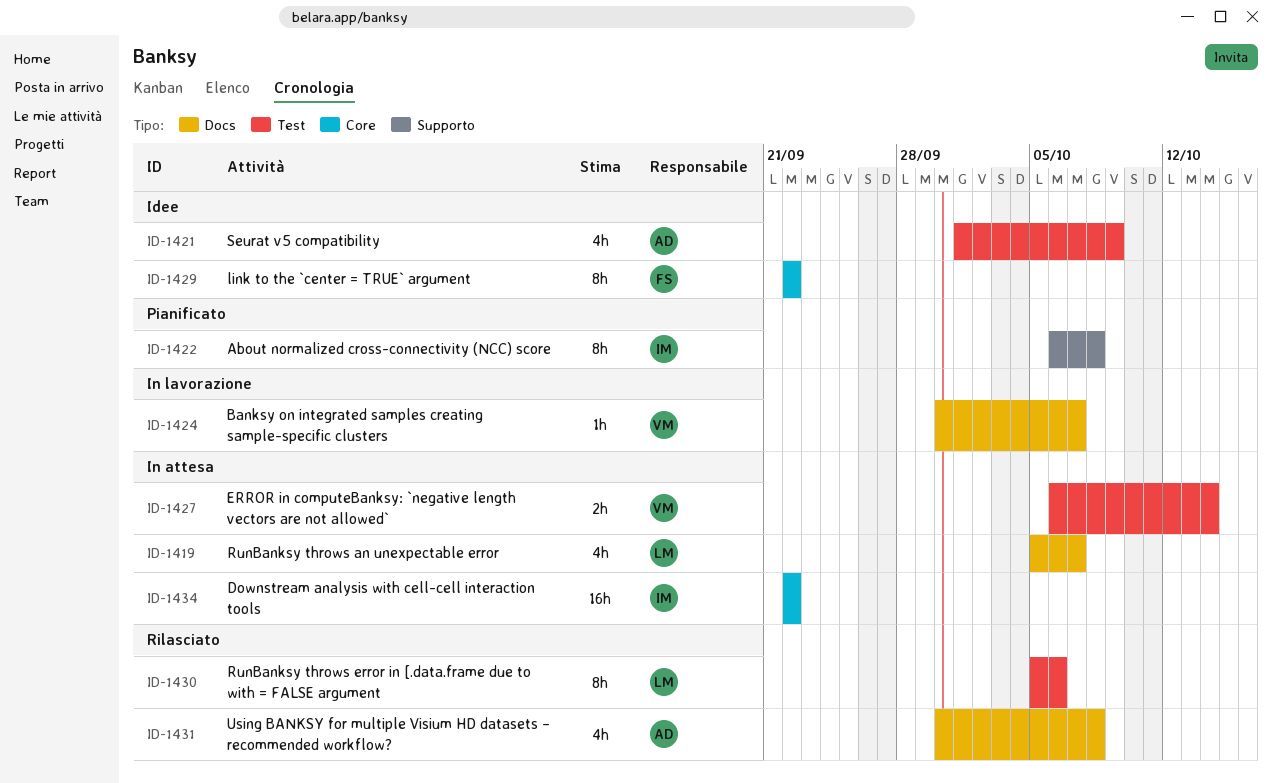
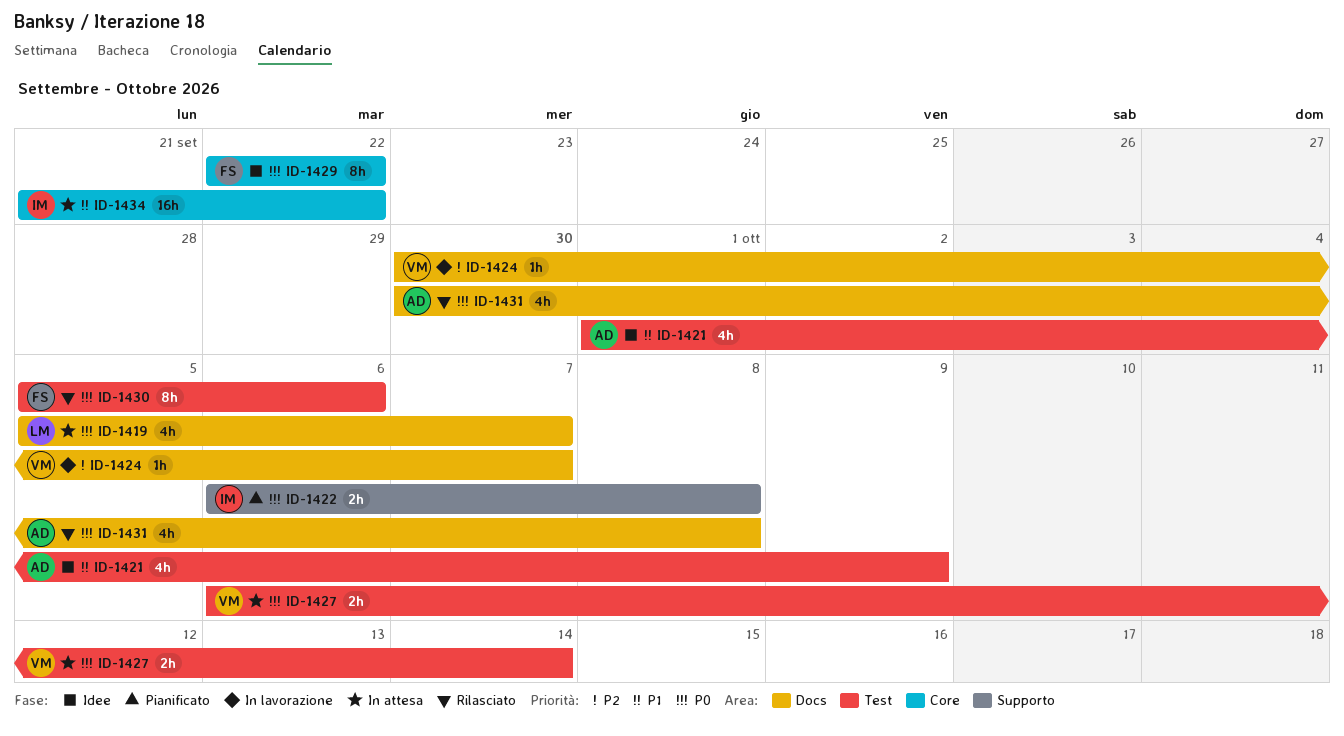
ID-1422, estimate: 8h -> 2h
ID-1430, owner: LM -> FS
ID-1434, start: Sep 22 -> Sep 21

